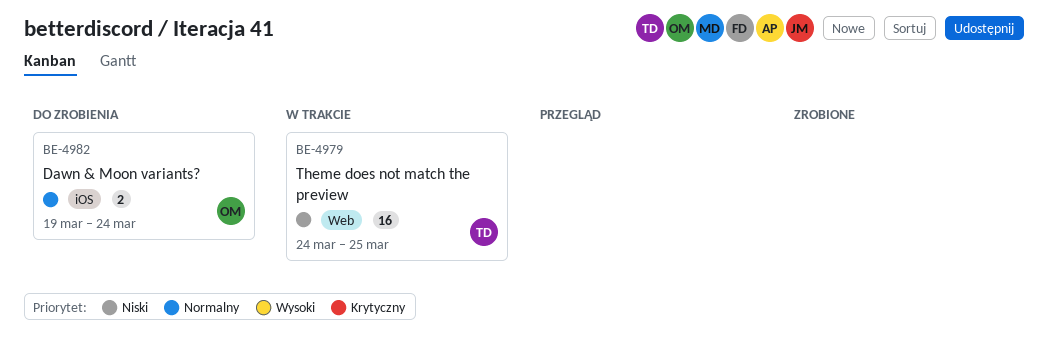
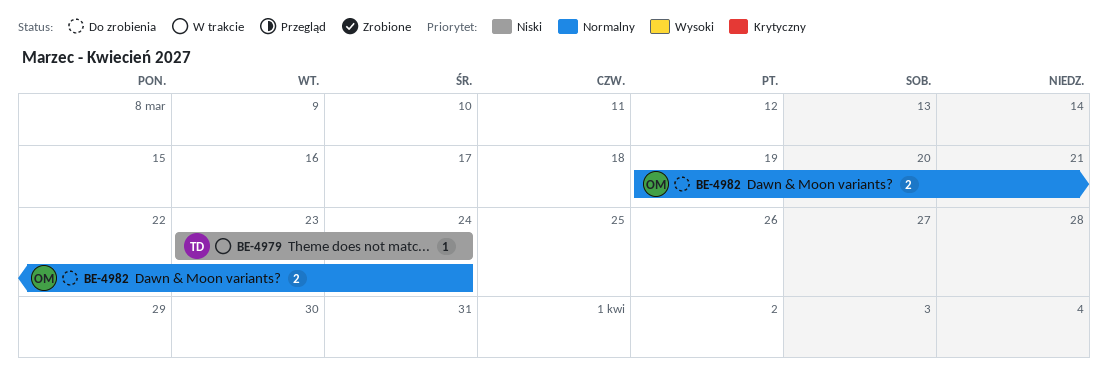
BE-4979, estimate: 16 -> 1
BE-4979, start: Mar 24 -> Mar 23
BE-4979, due: Mar 25 -> Mar 24

